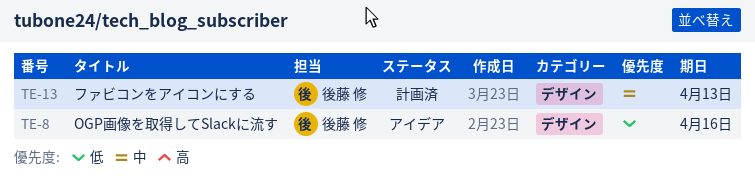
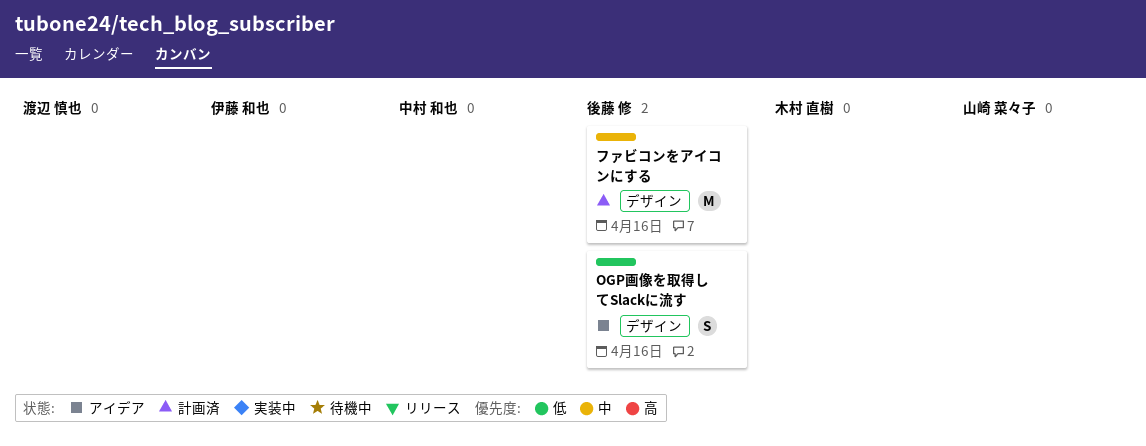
ファビコンをアイコンにする, due: Apr 13 -> Apr 16

